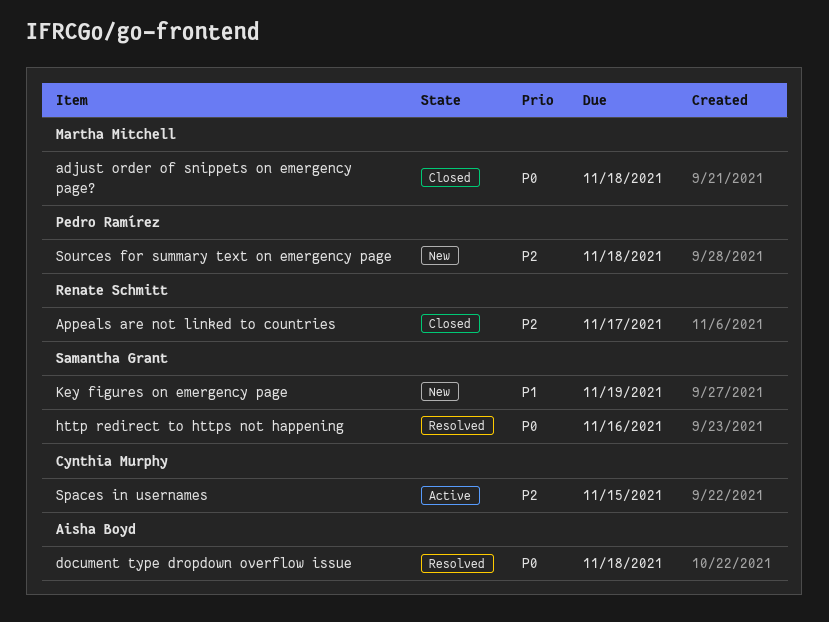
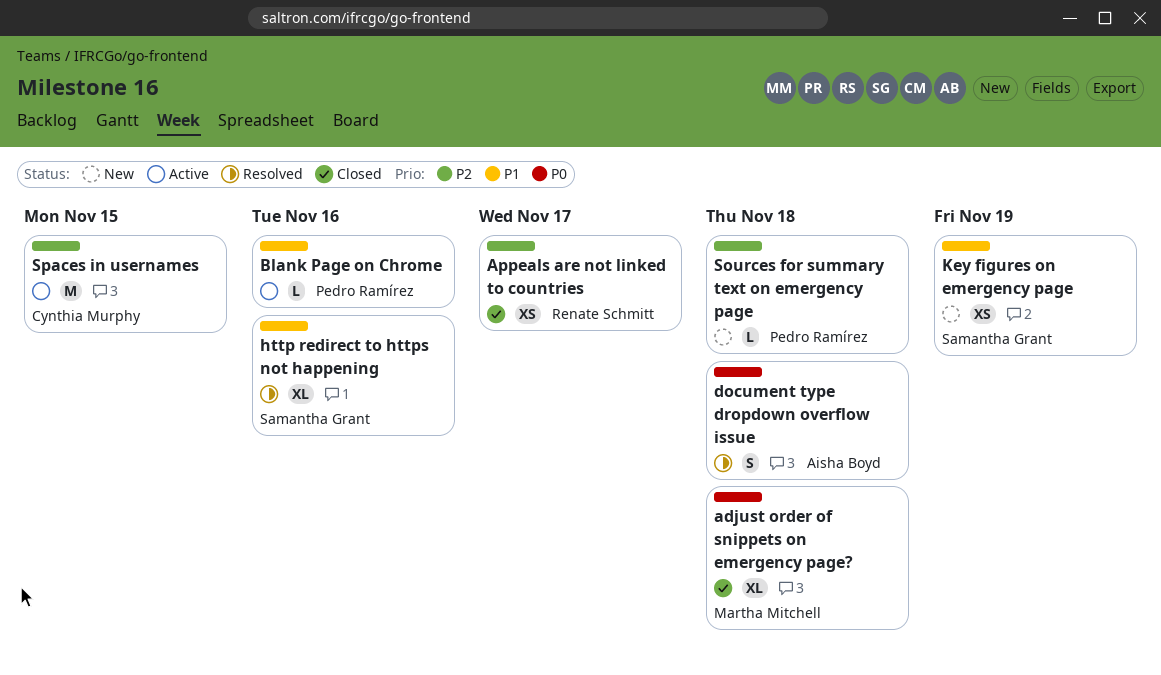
Blank Page on Chrome: none -> present
http redirect to https not happening, priority: P0 -> P1

